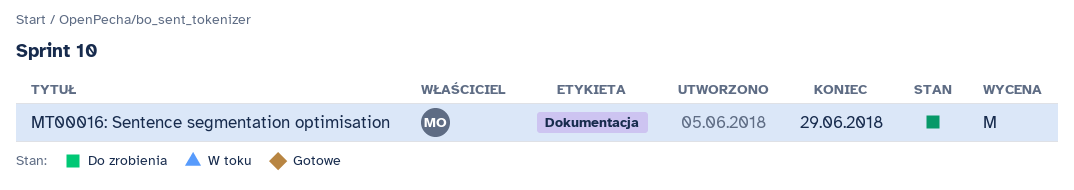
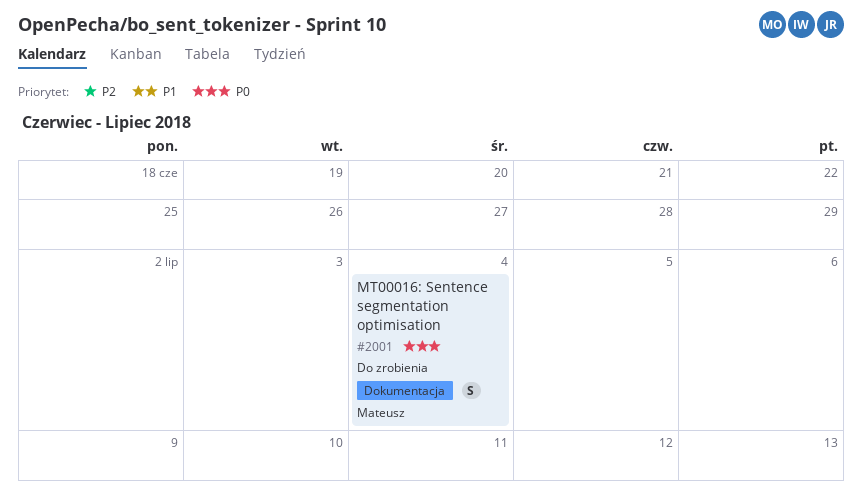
MT00016: Sentence segmentation optimisation, estimate: M -> S
MT00016: Sentence segmentation optimisation, due: Jun 29 -> Jul 4

